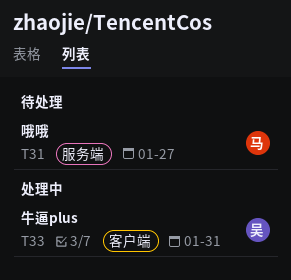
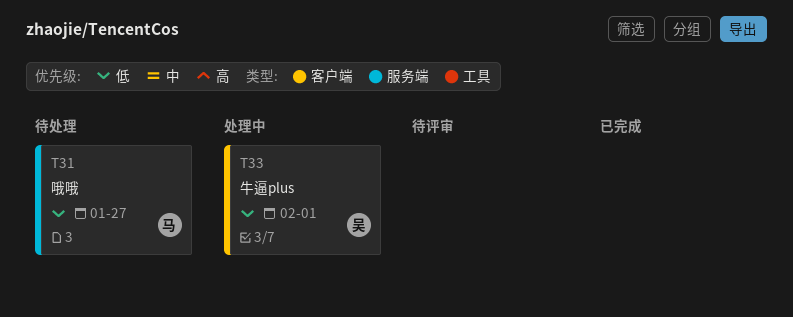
T33, due: Jan 31 -> Feb 1

